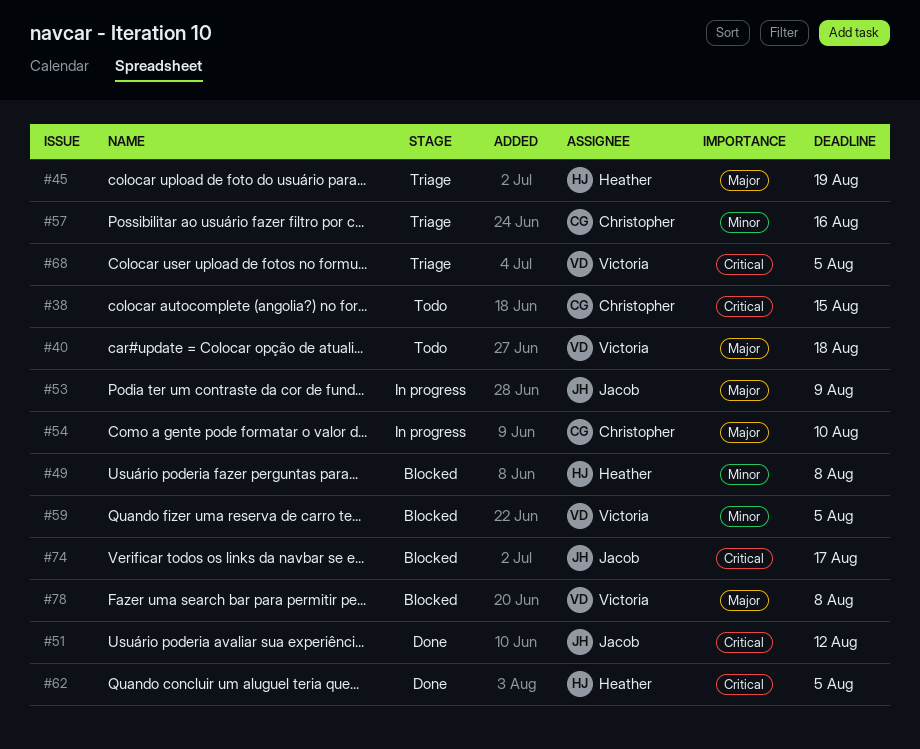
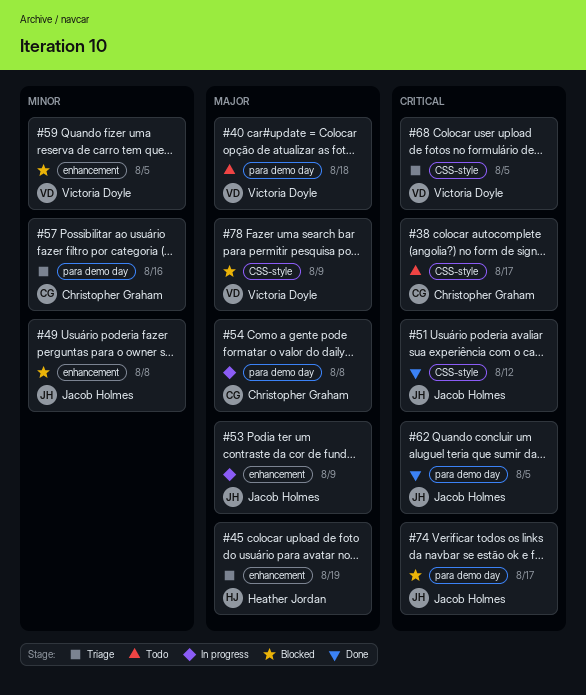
#38, due: Aug 15 -> Aug 17
#49, owner: Heather Jordan -> Jacob Holmes
#54, due: Aug 10 -> Aug 8
#62, owner: Heather Jordan -> Jacob Holmes
#78, due: Aug 8 -> Aug 9

